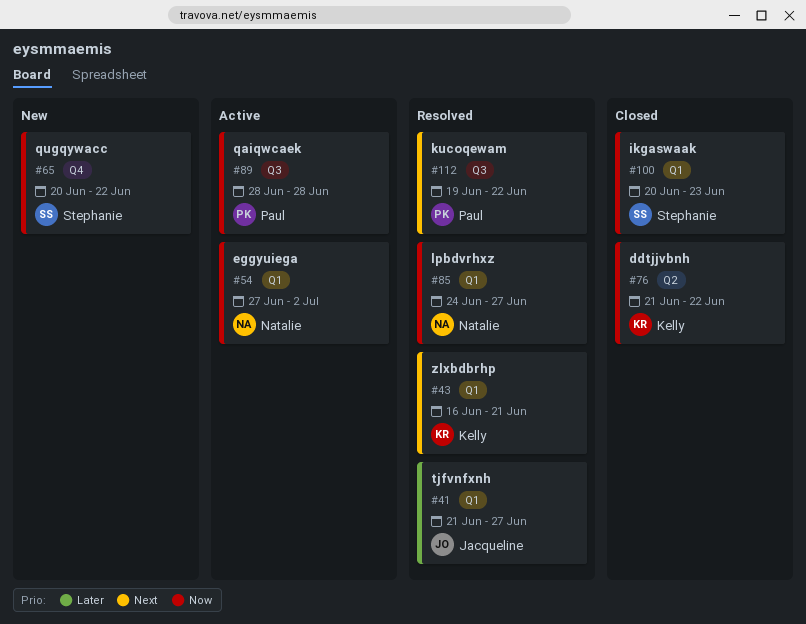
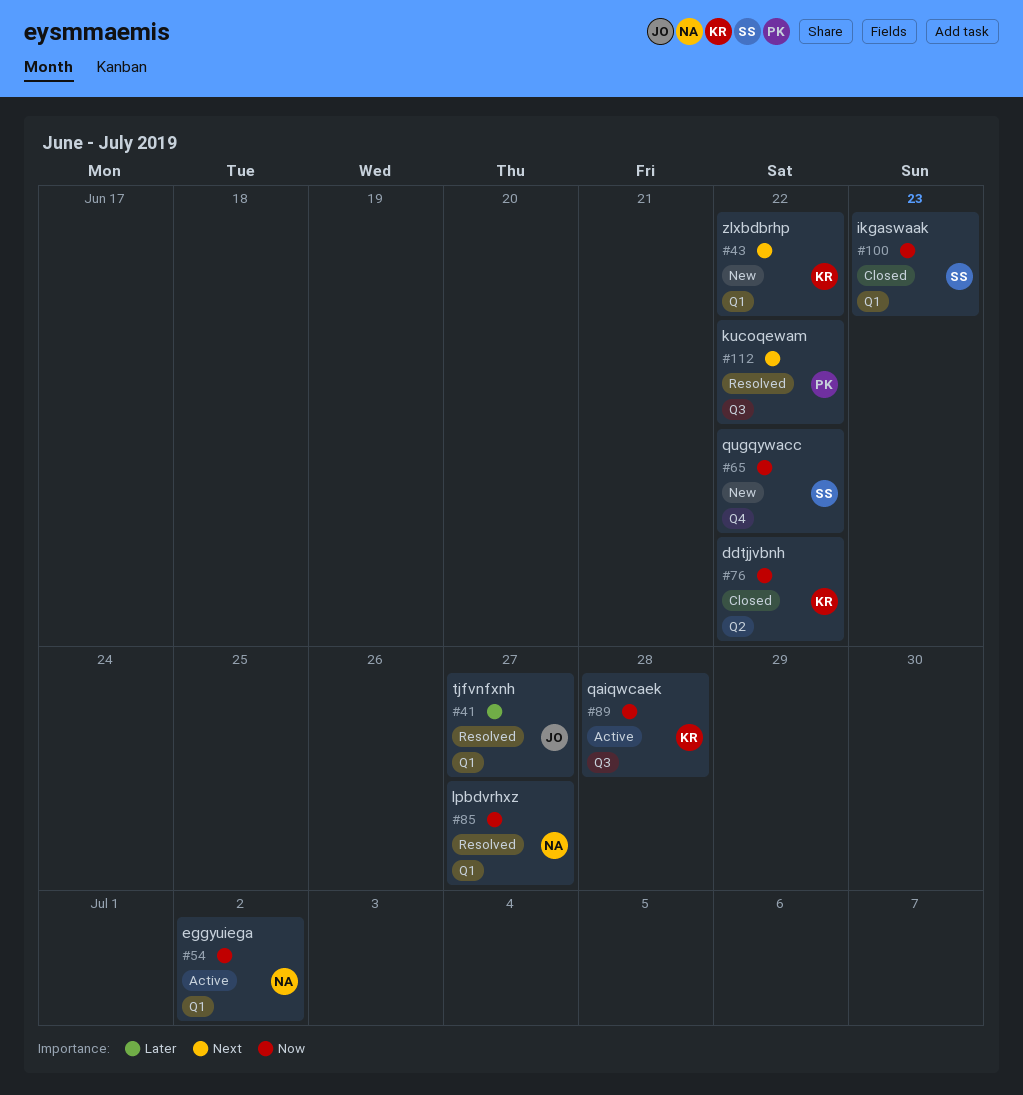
#43, status: Resolved -> New
#43, due: Jun 21 -> Jun 22
#89, owner: Paul -> Kelly

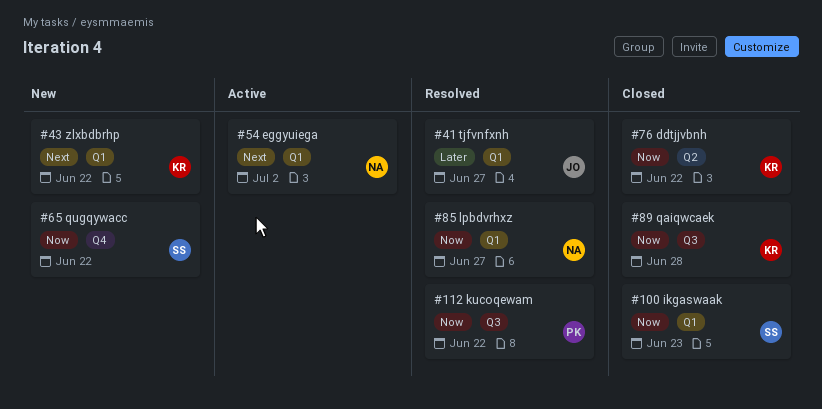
#54, priority: Now -> Next
#89, status: Active -> Closed
#112, priority: Next -> Now

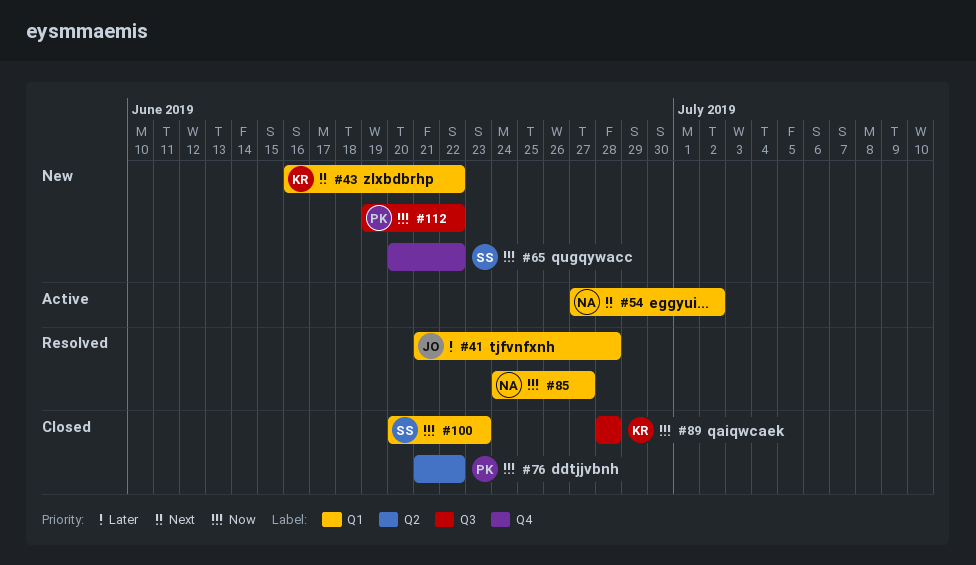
#41, due: Jun 27 -> Jun 28
#76, owner: KR -> PK
#112, status: Resolved -> New

